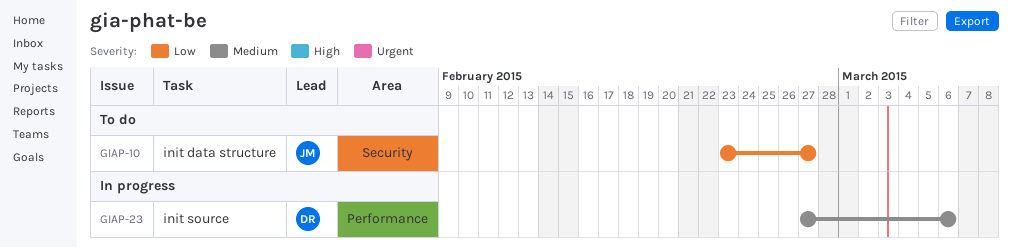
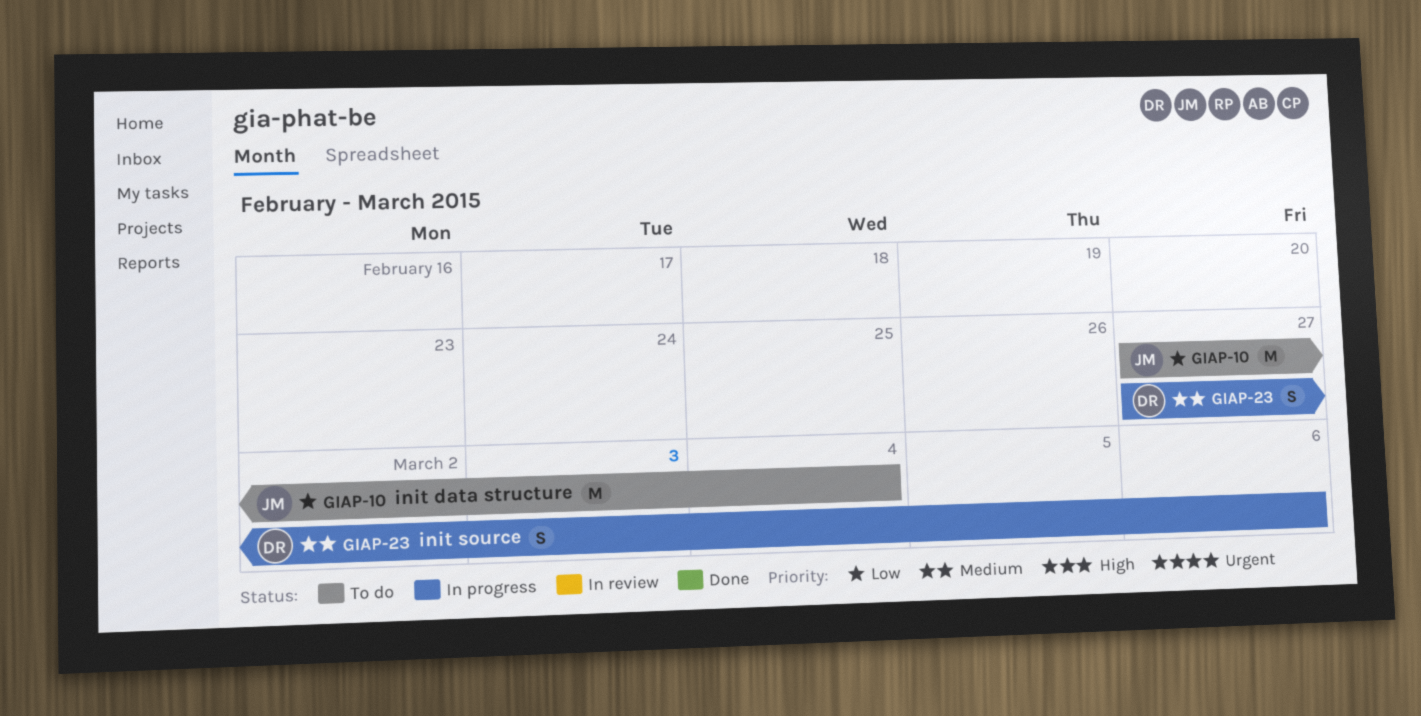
GIAP-10, start: Feb 23 -> Feb 27
GIAP-10, due: Feb 27 -> Mar 4

